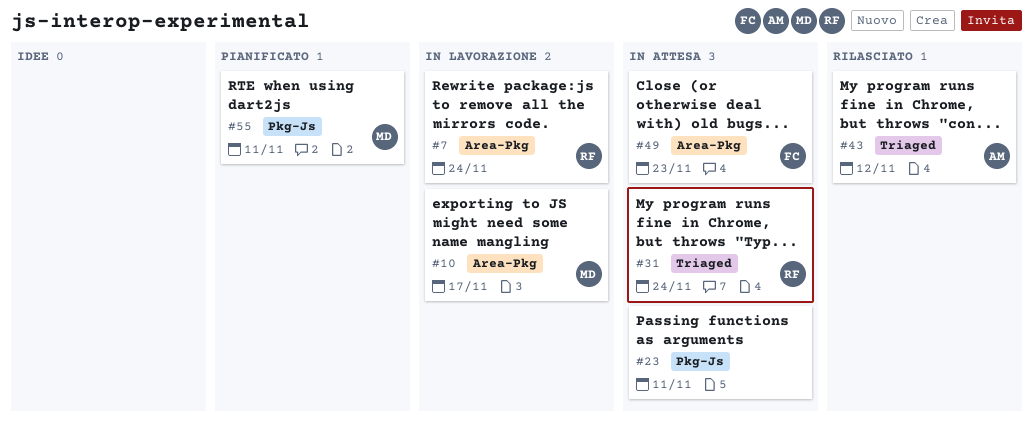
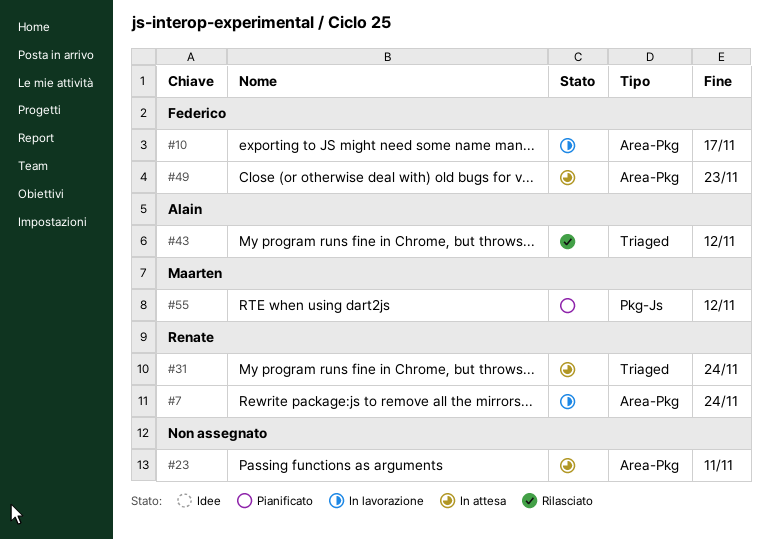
#10, owner: Maarten -> Federico
#23, label: Pkg-Js -> Area-Pkg
#55, due: Nov 11 -> Nov 12

